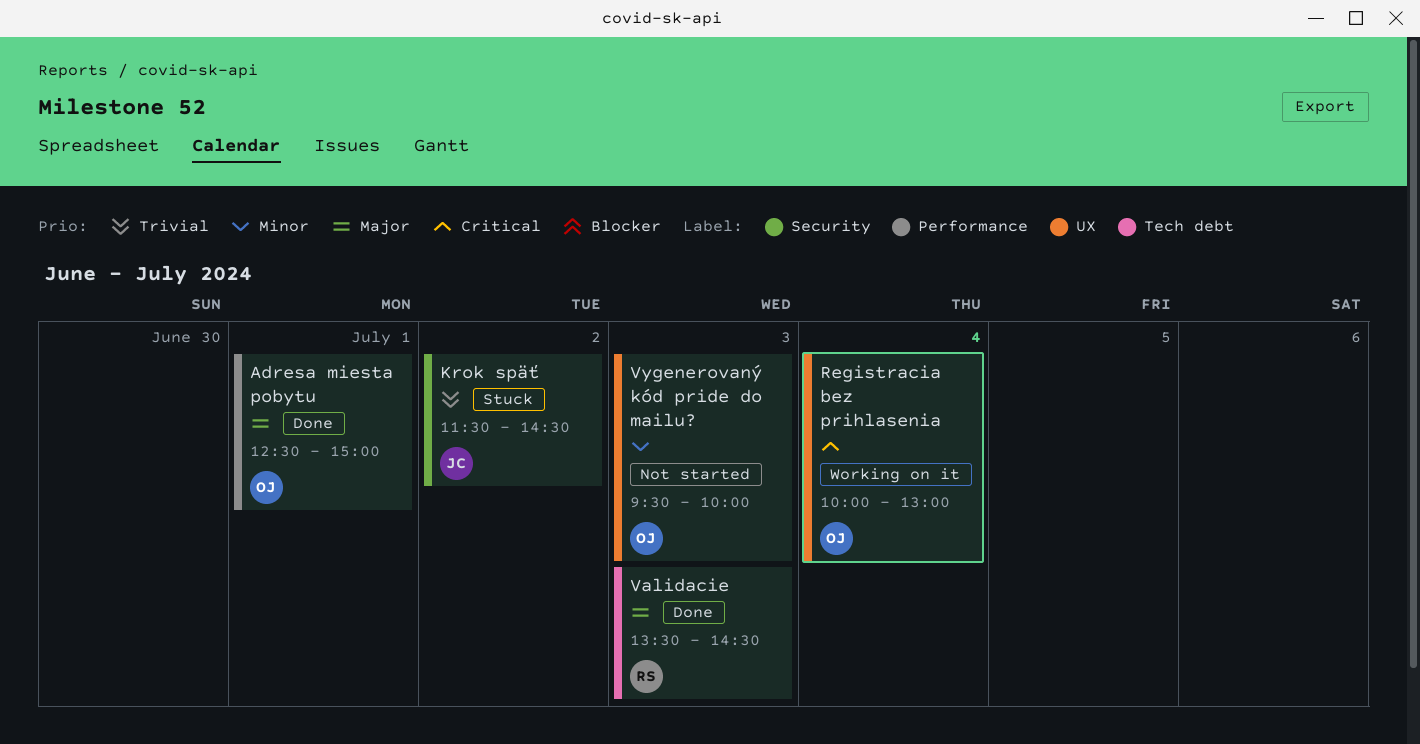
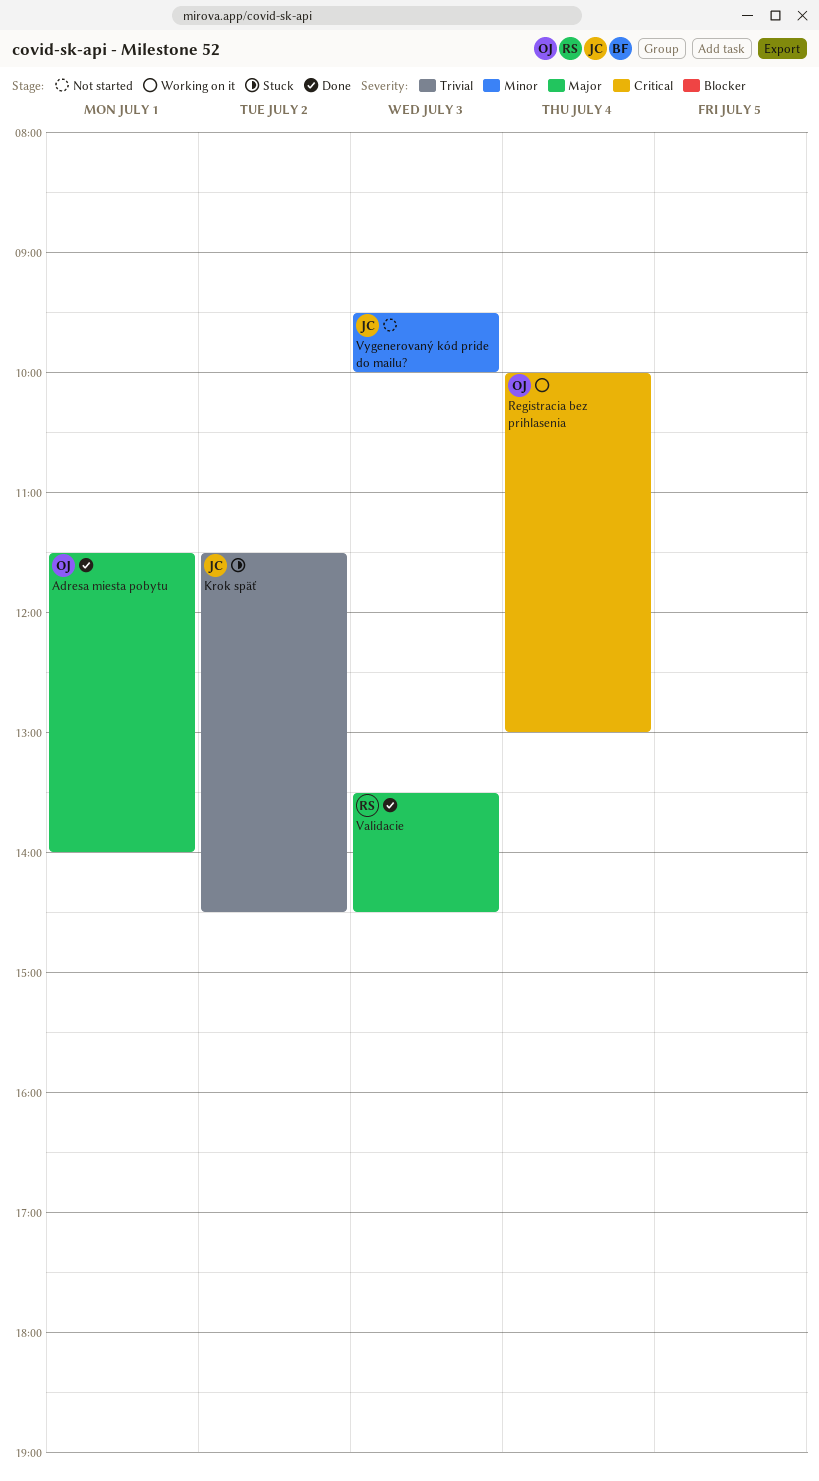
Adresa miesta pobytu, begins: 12:30 -> 11:30
Adresa miesta pobytu, ends: 15:00 -> 14:00
Vygenerovaný kód pride do mailu?, owner: OJ -> JC

